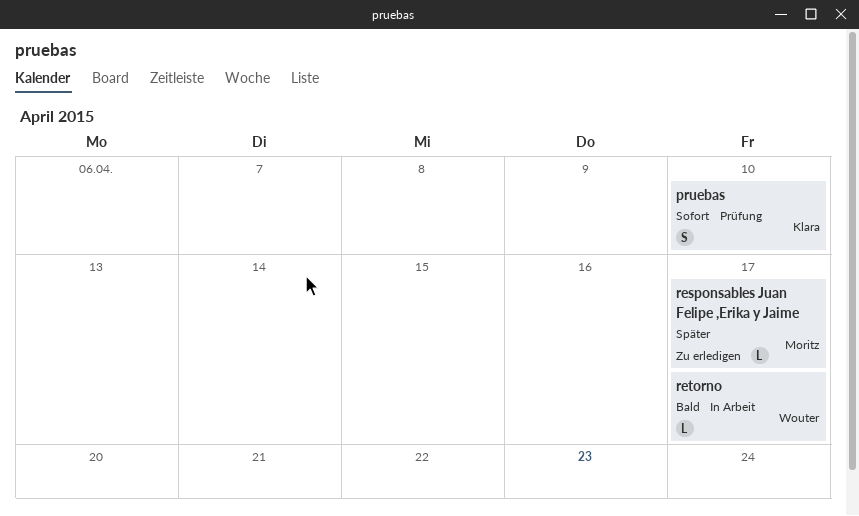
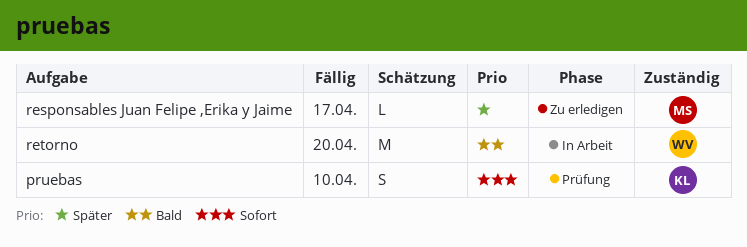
retorno, estimate: L -> M
retorno, due: Apr 17 -> Apr 20

